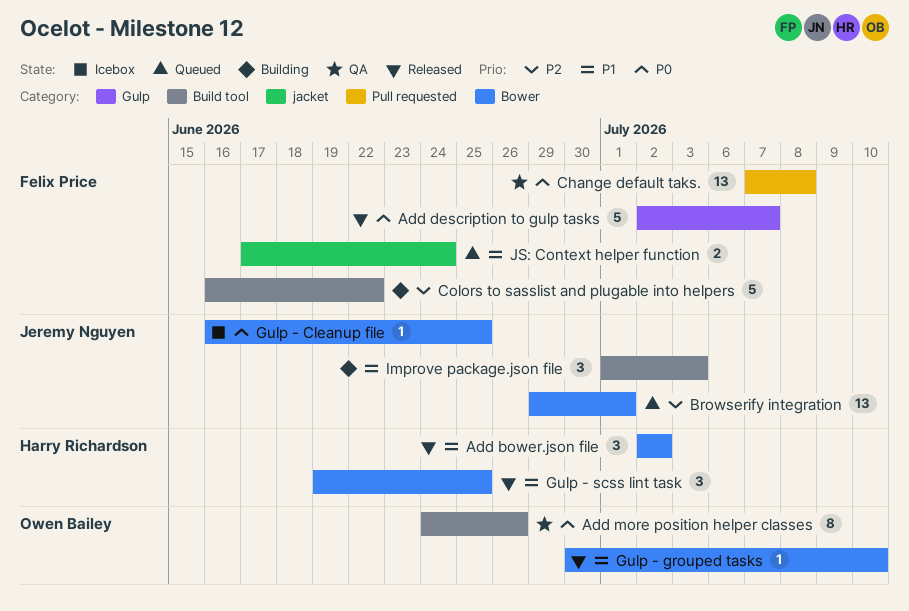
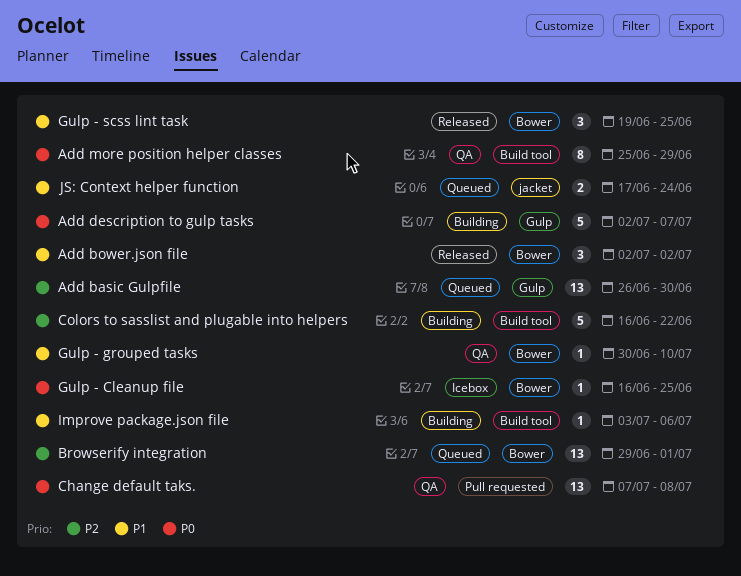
Add basic Gulpfile: none -> present
Add description to gulp tasks, status: Released -> Building
Add more position helper classes, start: Jun 24 -> Jun 25
Add more position helper classes, due: Jun 26 -> Jun 29
Gulp - grouped tasks, status: Released -> QA
Improve package.json file, estimate: 3 -> 1
Improve package.json file, start: Jul 1 -> Jul 3
Improve package.json file, due: Jul 3 -> Jul 6

